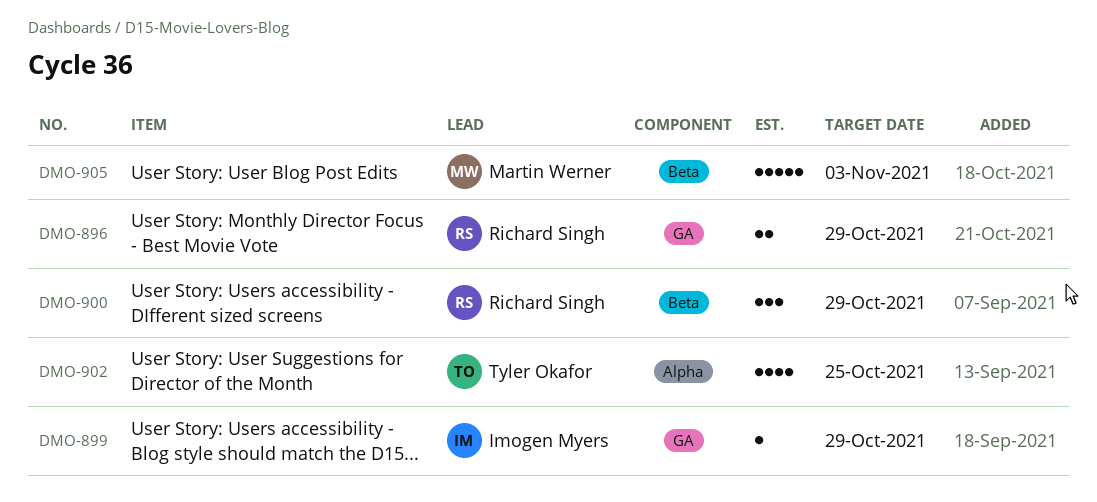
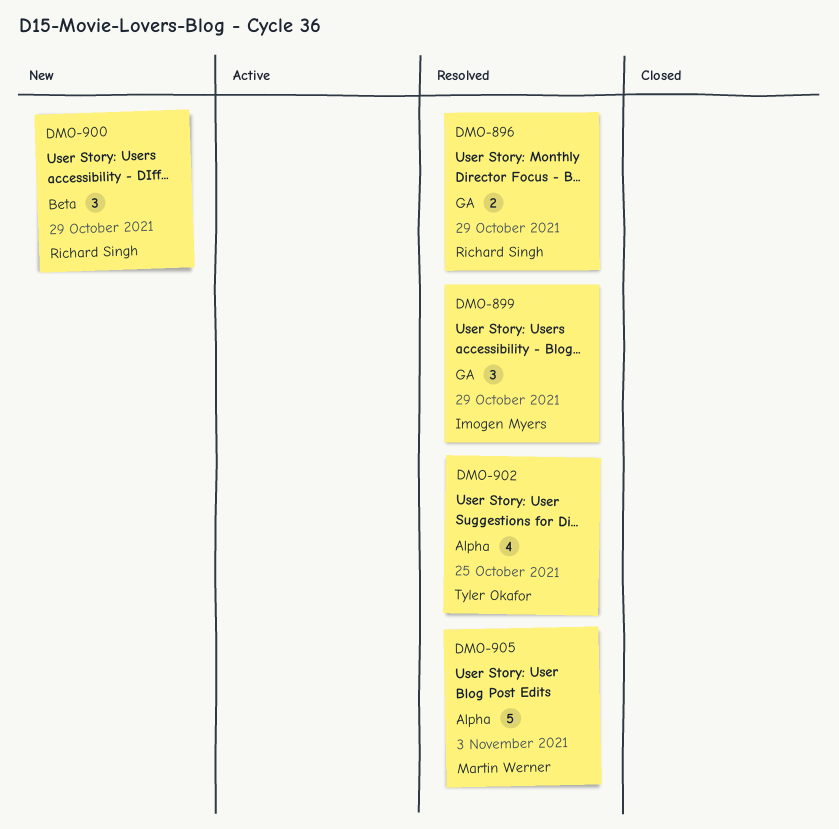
DMO-899, estimate: 1 -> 3
DMO-905, label: Beta -> Alpha

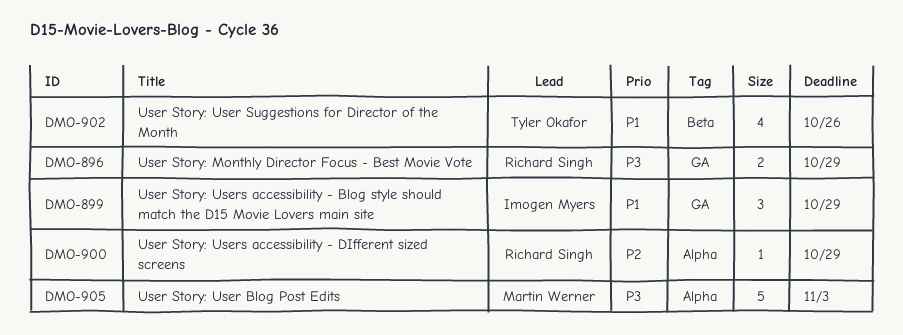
DMO-900, label: Beta -> Alpha
DMO-900, estimate: 3 -> 1
DMO-902, label: Alpha -> Beta
DMO-902, due: Oct 25 -> Oct 26

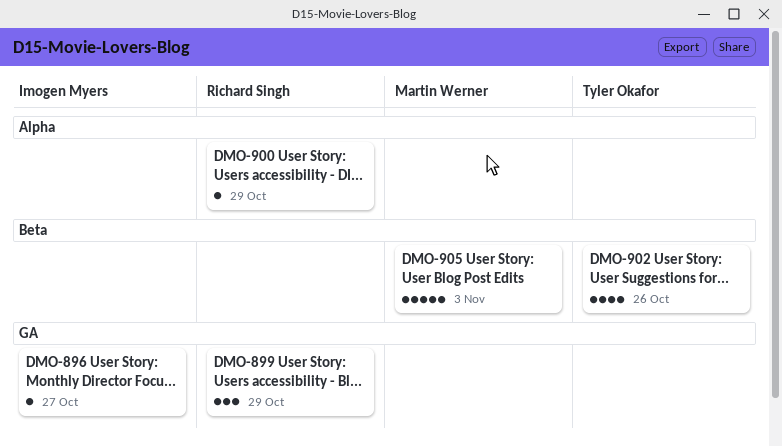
DMO-896, owner: Richard Singh -> Imogen Myers
DMO-896, estimate: 2 -> 1
DMO-896, due: Oct 29 -> Oct 27
DMO-899, owner: Imogen Myers -> Richard Singh
DMO-905, label: Alpha -> Beta

